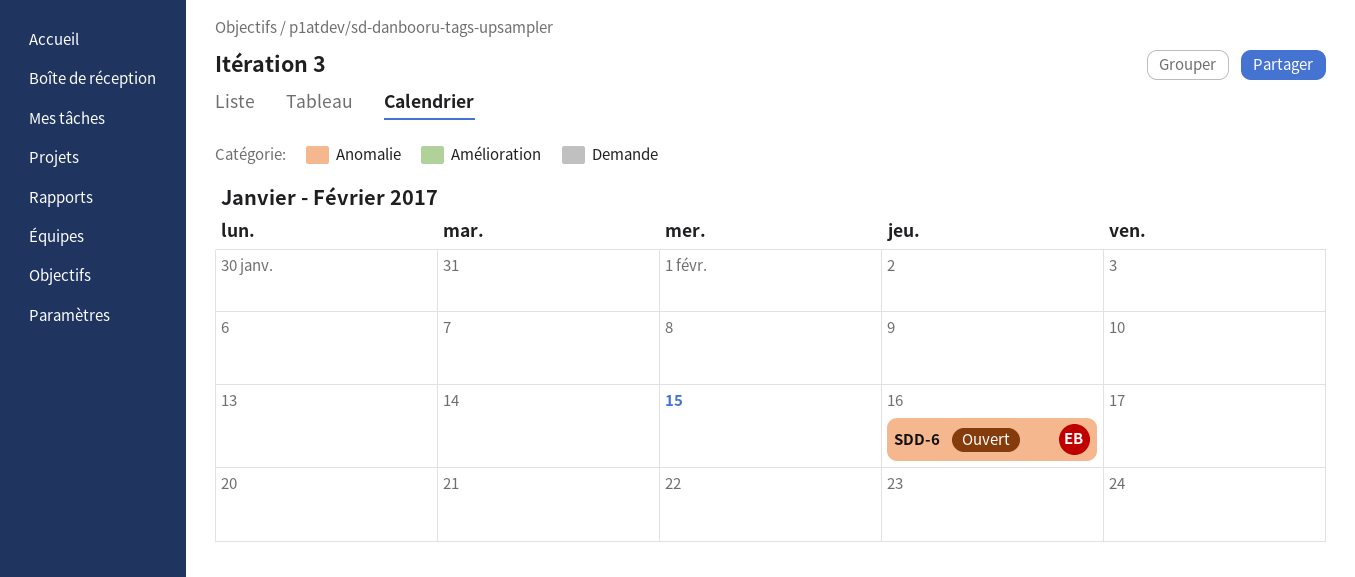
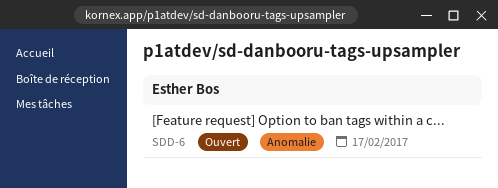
SDD-6, due: Feb 16 -> Feb 17

